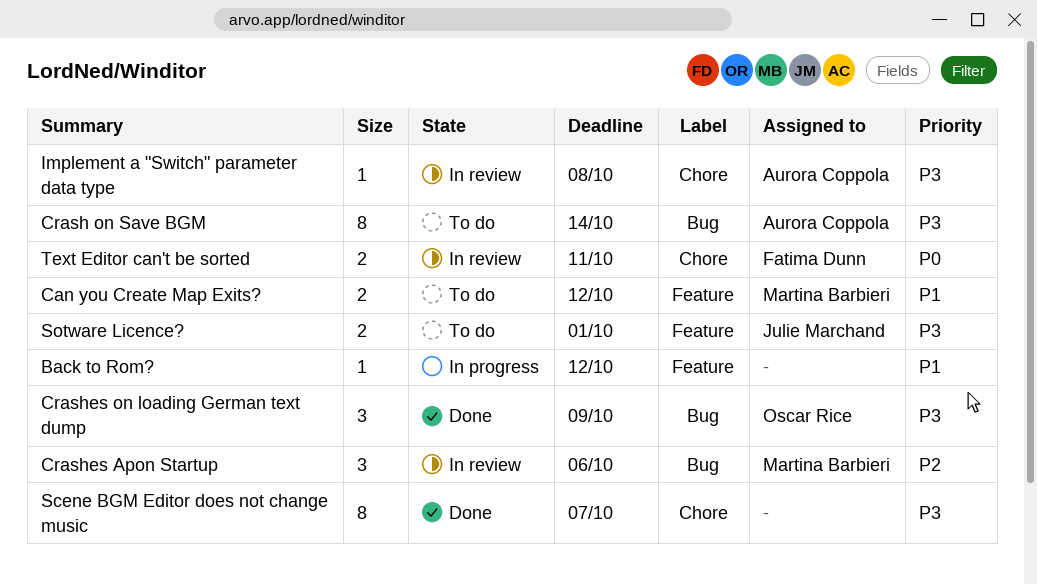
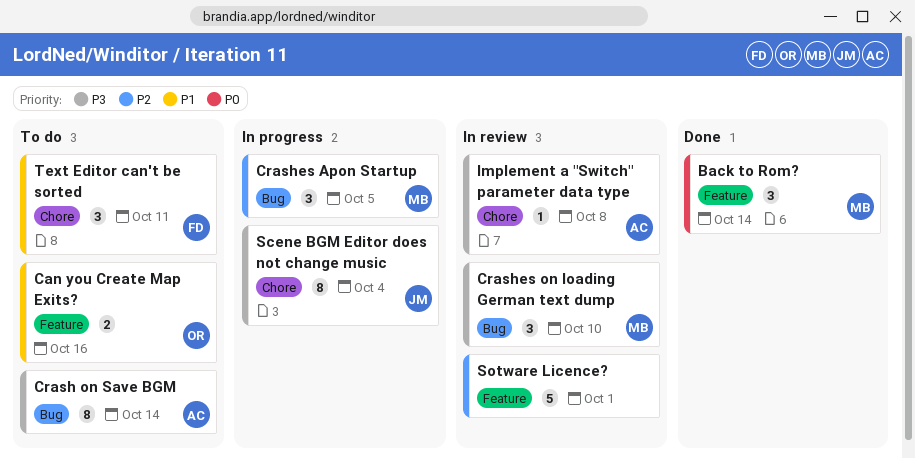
Back to Rom?, status: In progress -> Done
Back to Rom?, owner: none -> Martina Barbieri
Back to Rom?, priority: P1 -> P0
Back to Rom?, estimate: 1 -> 3
Back to Rom?, due: Oct 12 -> Oct 14
Can you Create Map Exits?, owner: Martina Barbieri -> Oscar Rice
Can you Create Map Exits?, due: Oct 12 -> Oct 16
Crashes Apon Startup, status: In review -> In progress
Crashes Apon Startup, due: Oct 6 -> Oct 5
Crashes on loading German text dump, status: Done -> In review
Crashes on loading German text dump, owner: Oscar Rice -> Martina Barbieri
Crashes on loading German text dump, due: Oct 9 -> Oct 10
Scene BGM Editor does not change music, status: Done -> In progress
Scene BGM Editor does not change music, owner: none -> Julie Marchand
Scene BGM Editor does not change music, due: Oct 7 -> Oct 4
Sotware Licence?, status: To do -> In review
Sotware Licence?, owner: Julie Marchand -> none
Sotware Licence?, priority: P3 -> P2
Sotware Licence?, estimate: 2 -> 5
Text Editor can't be sorted, status: In review -> To do
Text Editor can't be sorted, priority: P0 -> P1
Text Editor can't be sorted, estimate: 2 -> 3

